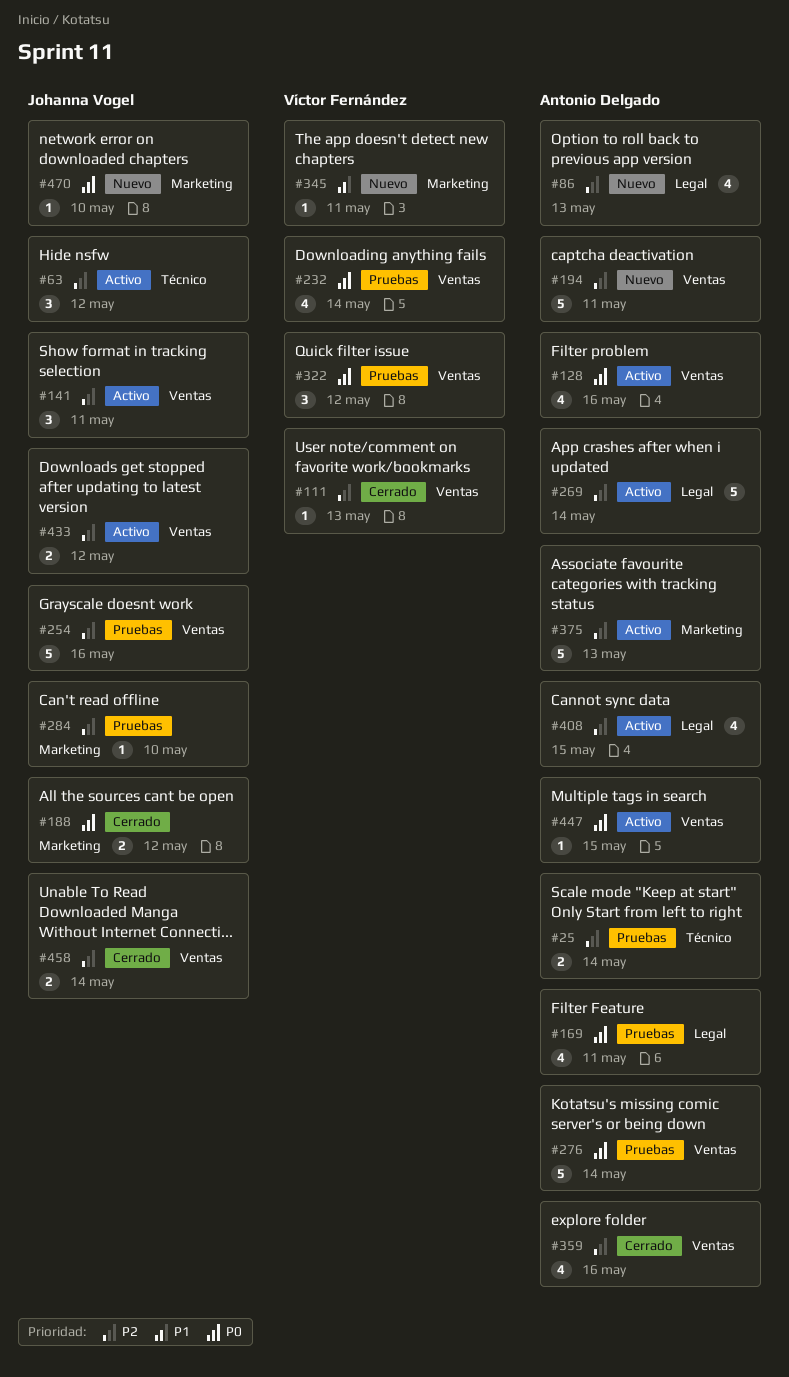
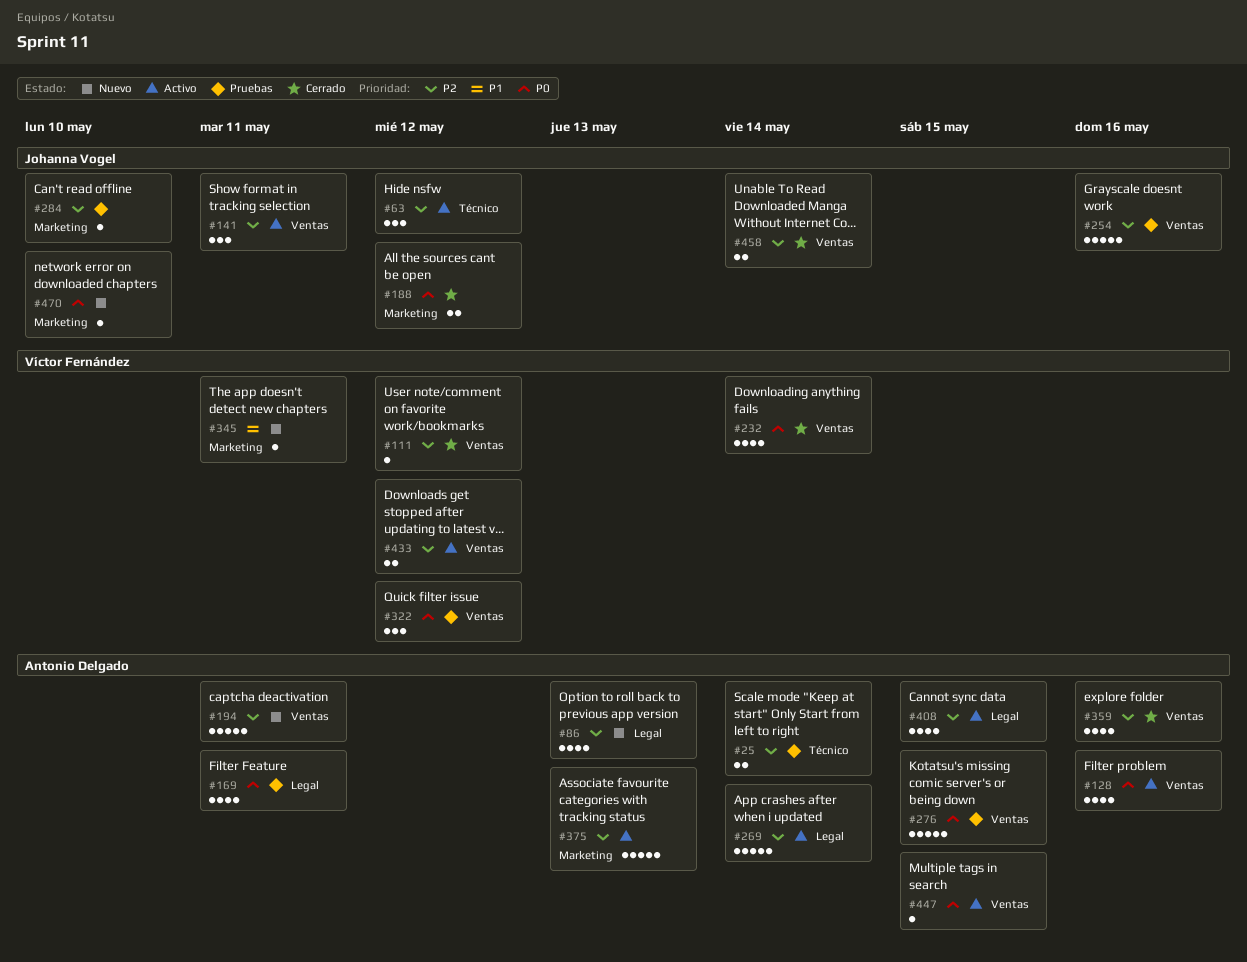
#111, due: May 13 -> May 12
#232, status: Pruebas -> Cerrado
#276, due: May 14 -> May 15
#433, owner: Johanna Vogel -> Víctor Fernández

